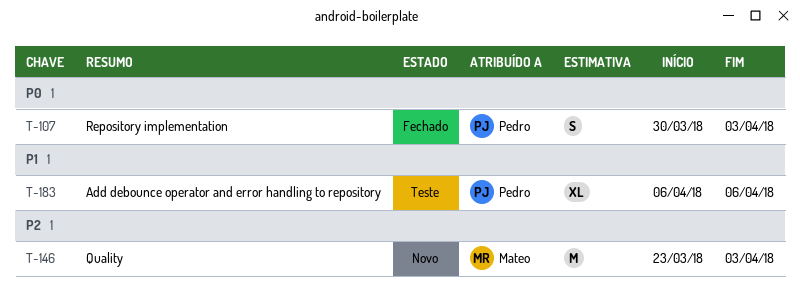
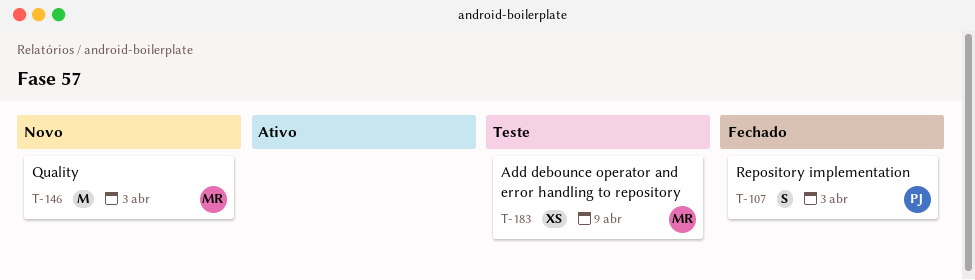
T-183, owner: Pedro -> Mateo
T-183, estimate: XL -> XS
T-183, due: Apr 6 -> Apr 9

